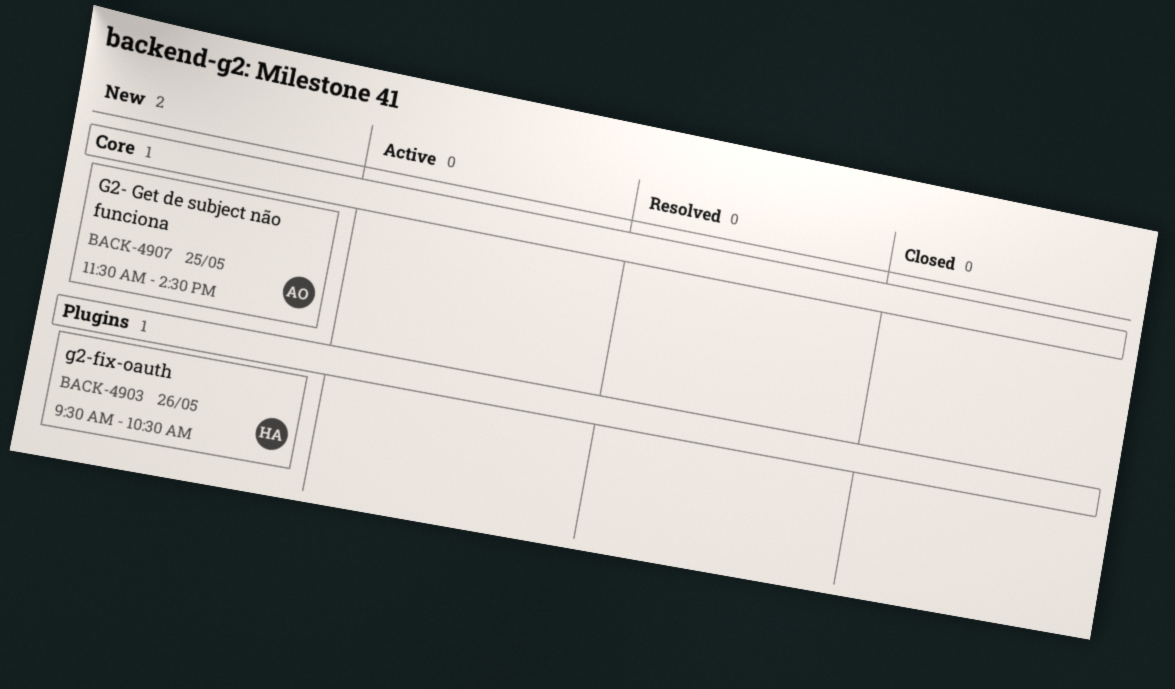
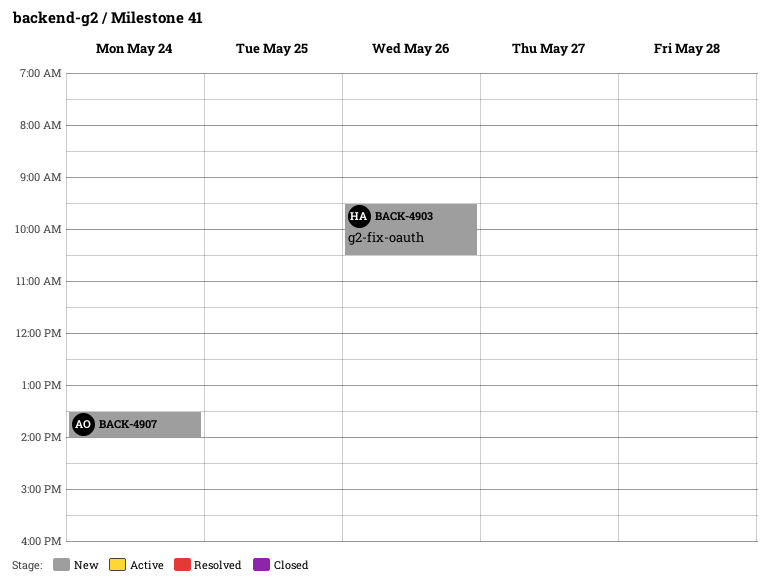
BACK-4907, day: May 25 -> May 24
BACK-4907, begins: 11:30 -> 13:30
BACK-4907, ends: 14:30 -> 14:00

